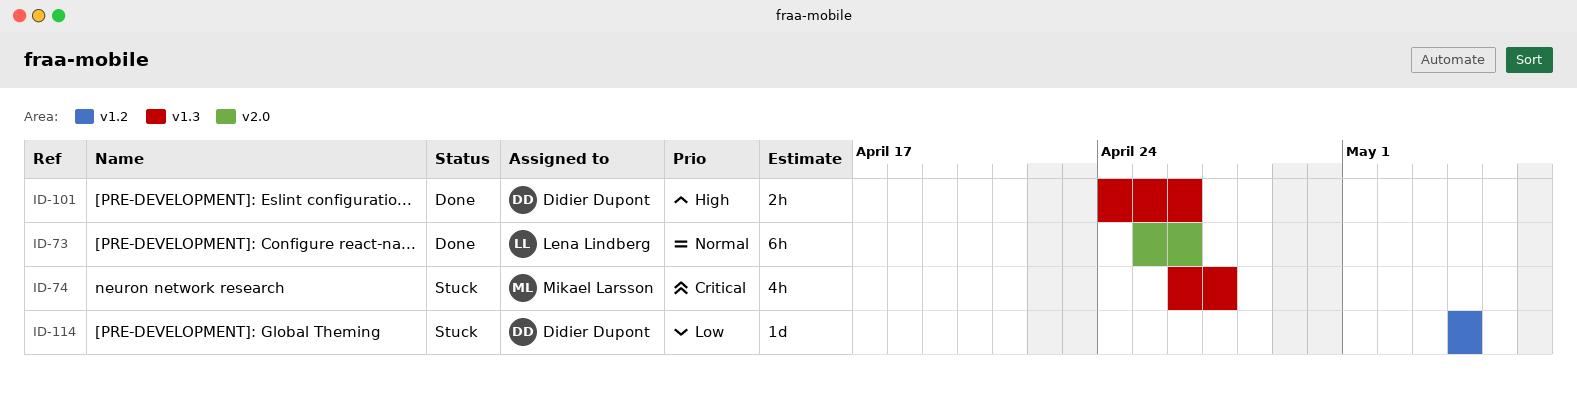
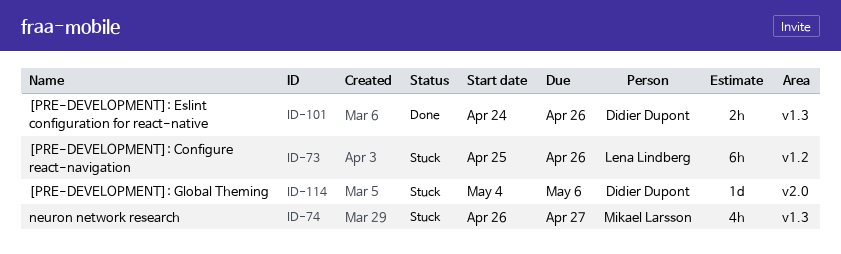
ID-73, status: Done -> Stuck
ID-73, label: v2.0 -> v1.2
ID-114, label: v1.2 -> v2.0
ID-114, due: May 4 -> May 6

